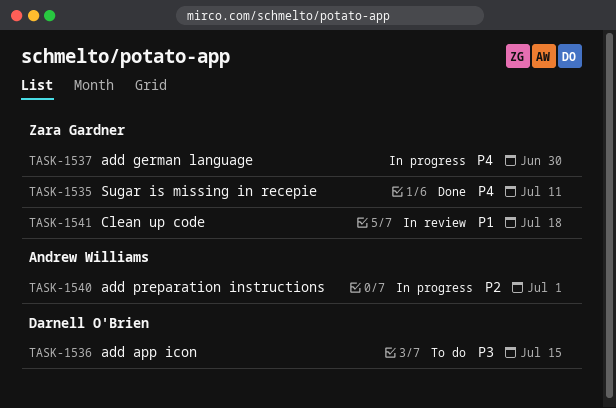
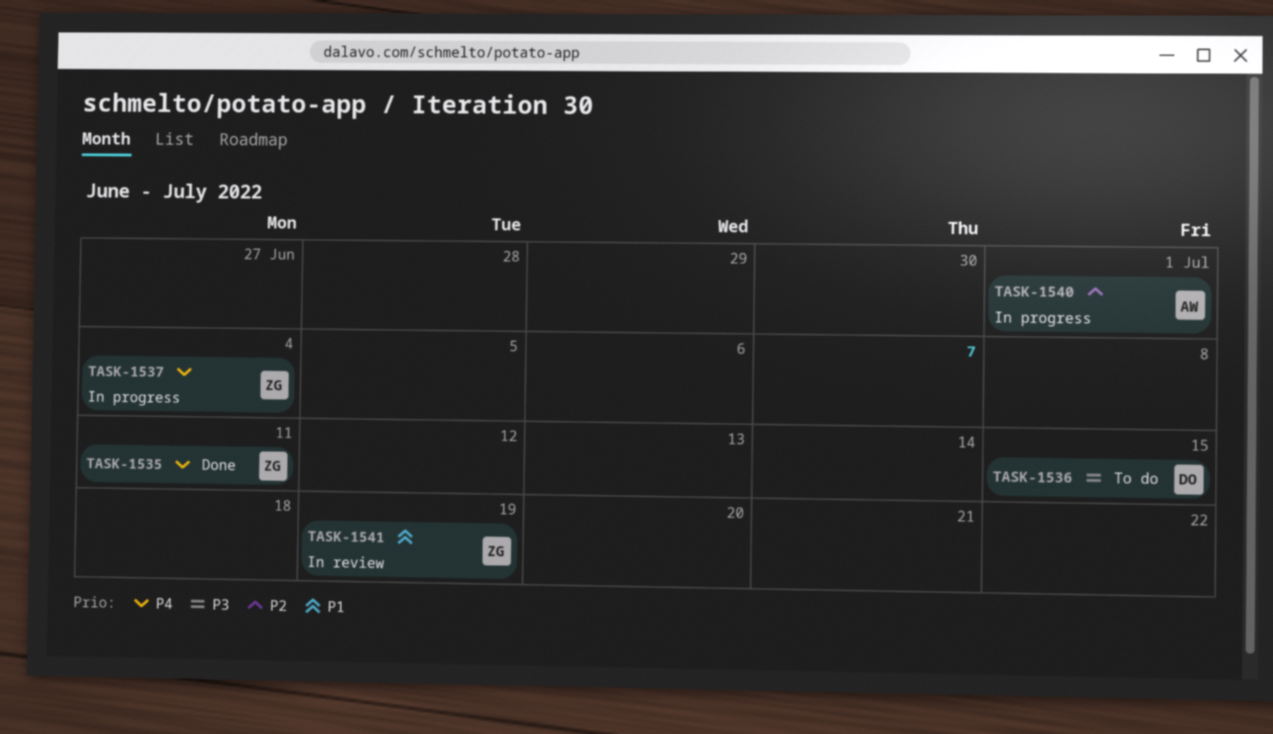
TASK-1537, due: Jun 30 -> Jul 4
TASK-1541, due: Jul 18 -> Jul 19

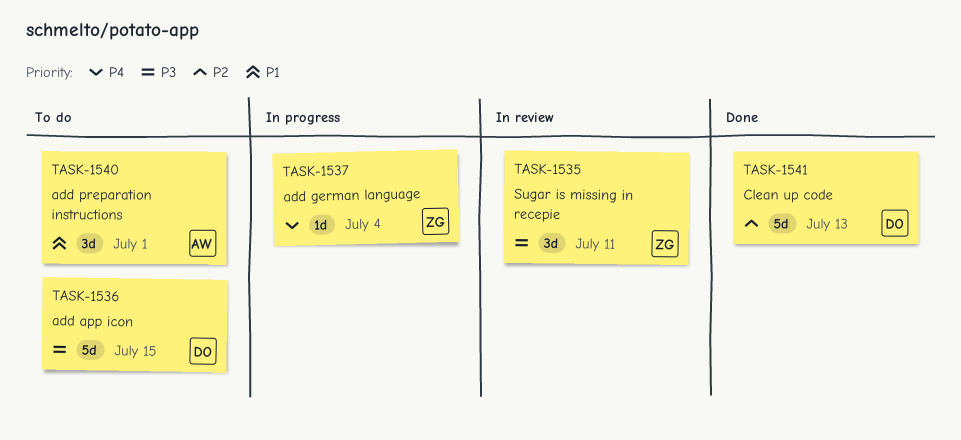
TASK-1535, status: Done -> In review
TASK-1535, priority: P4 -> P3
TASK-1540, status: In progress -> To do
TASK-1540, priority: P2 -> P1
TASK-1541, status: In review -> Done
TASK-1541, owner: ZG -> DO
TASK-1541, priority: P1 -> P2
TASK-1541, due: Jul 19 -> Jul 13

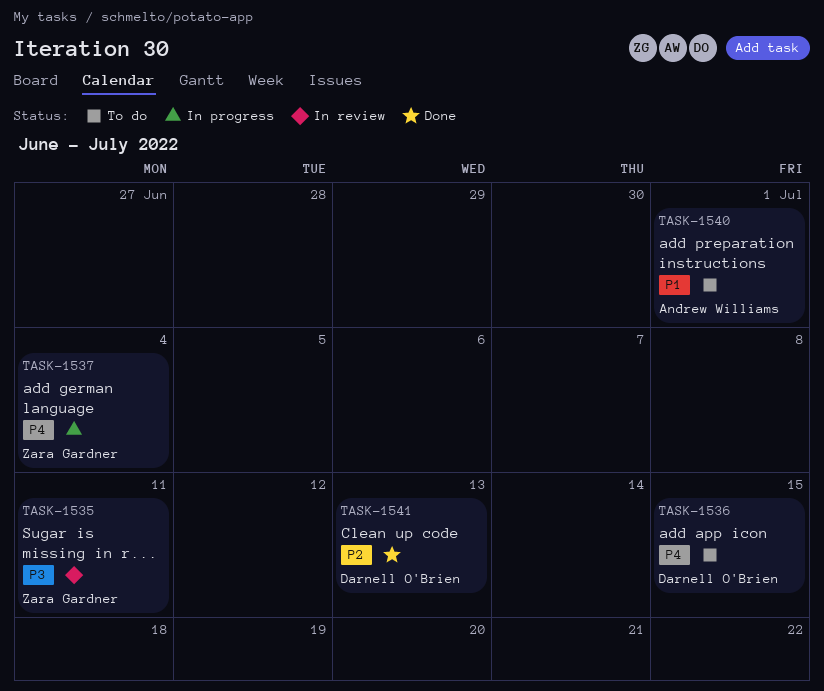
TASK-1536, priority: P3 -> P4

